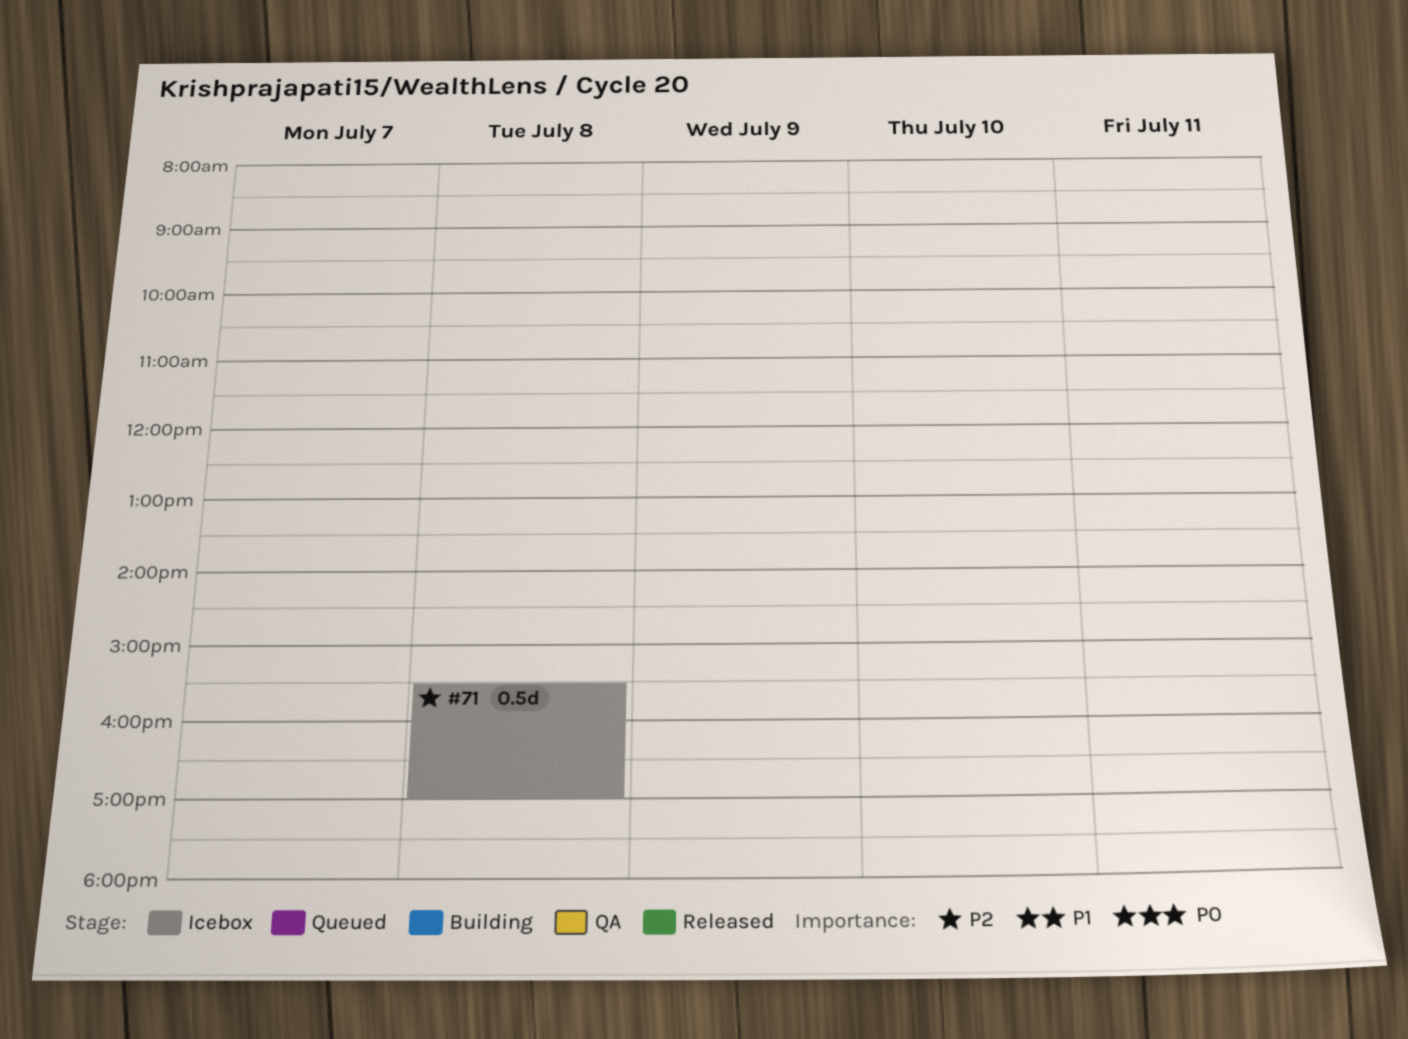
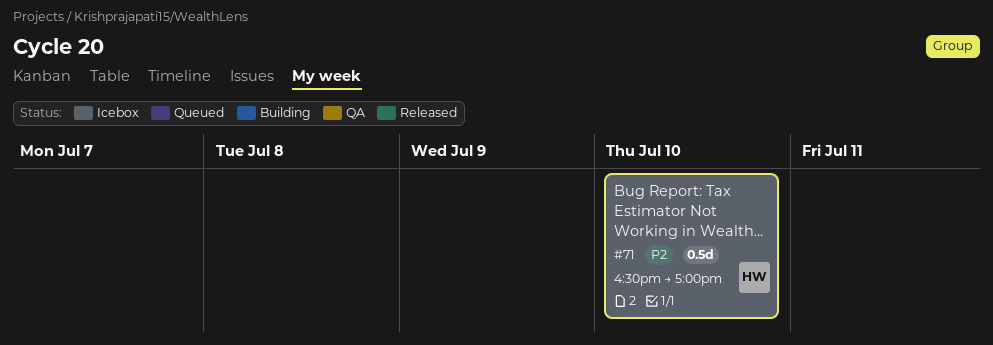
#71, day: Jul 8 -> Jul 10
#71, begins: 15:30 -> 16:30

